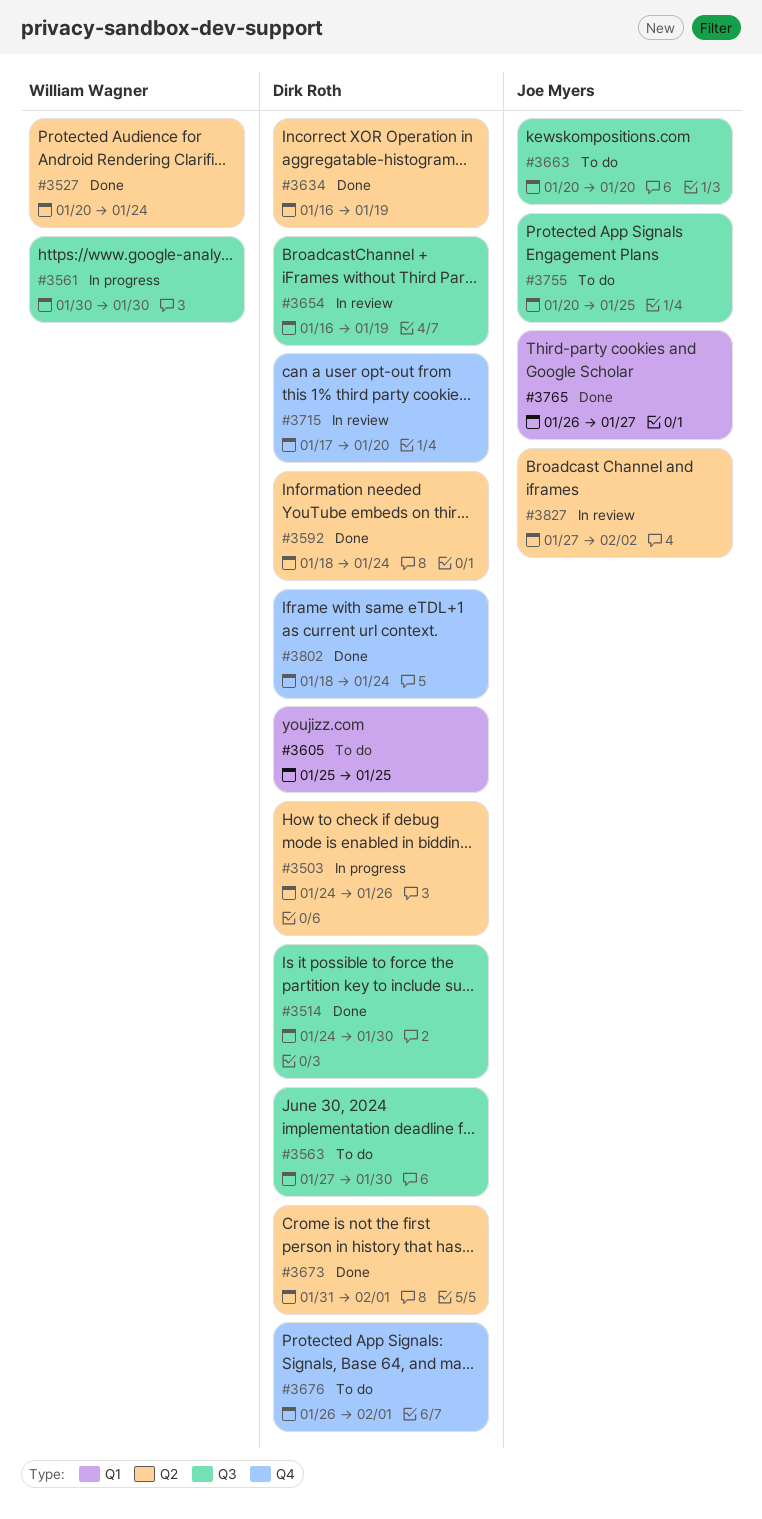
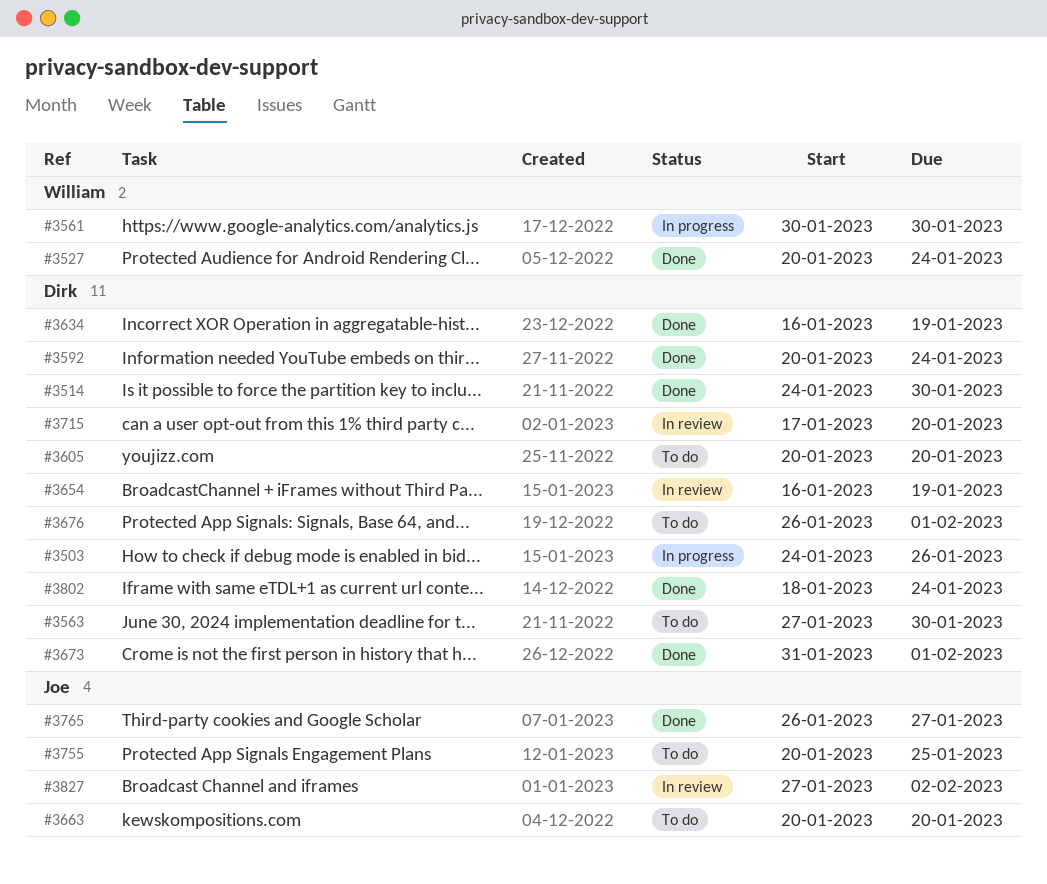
#3592, start: Jan 18 -> Jan 20
#3605, start: Jan 25 -> Jan 20
#3605, due: Jan 25 -> Jan 20

